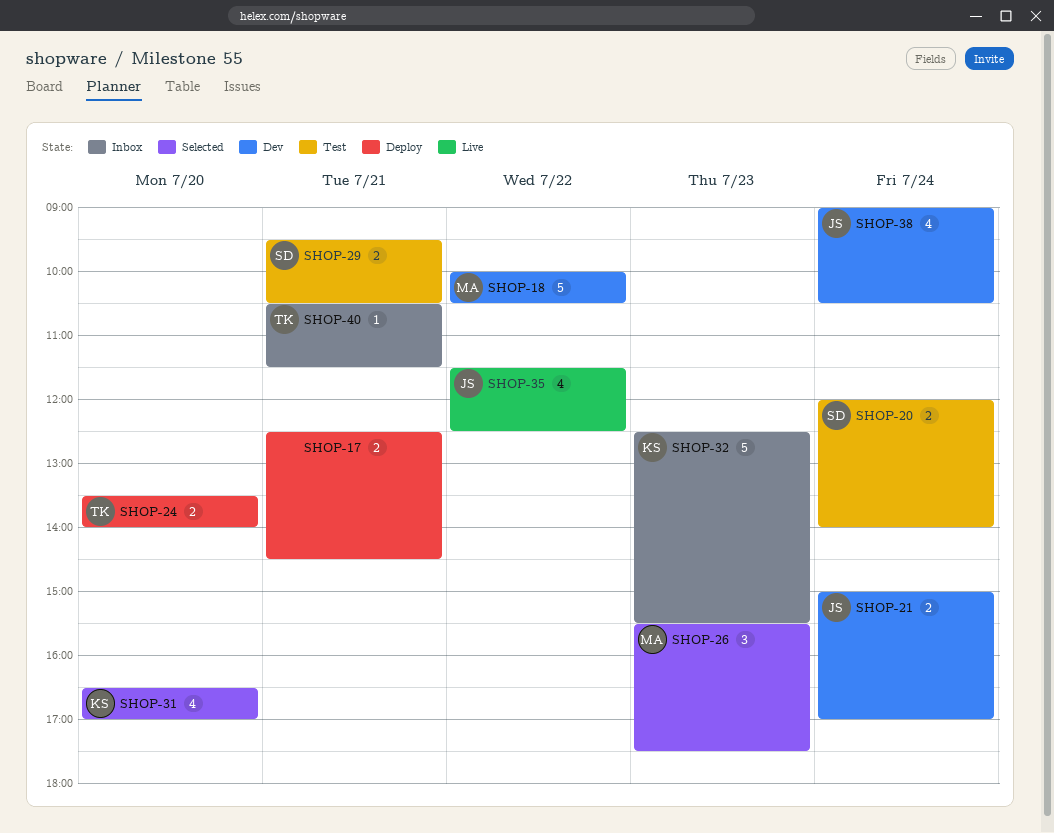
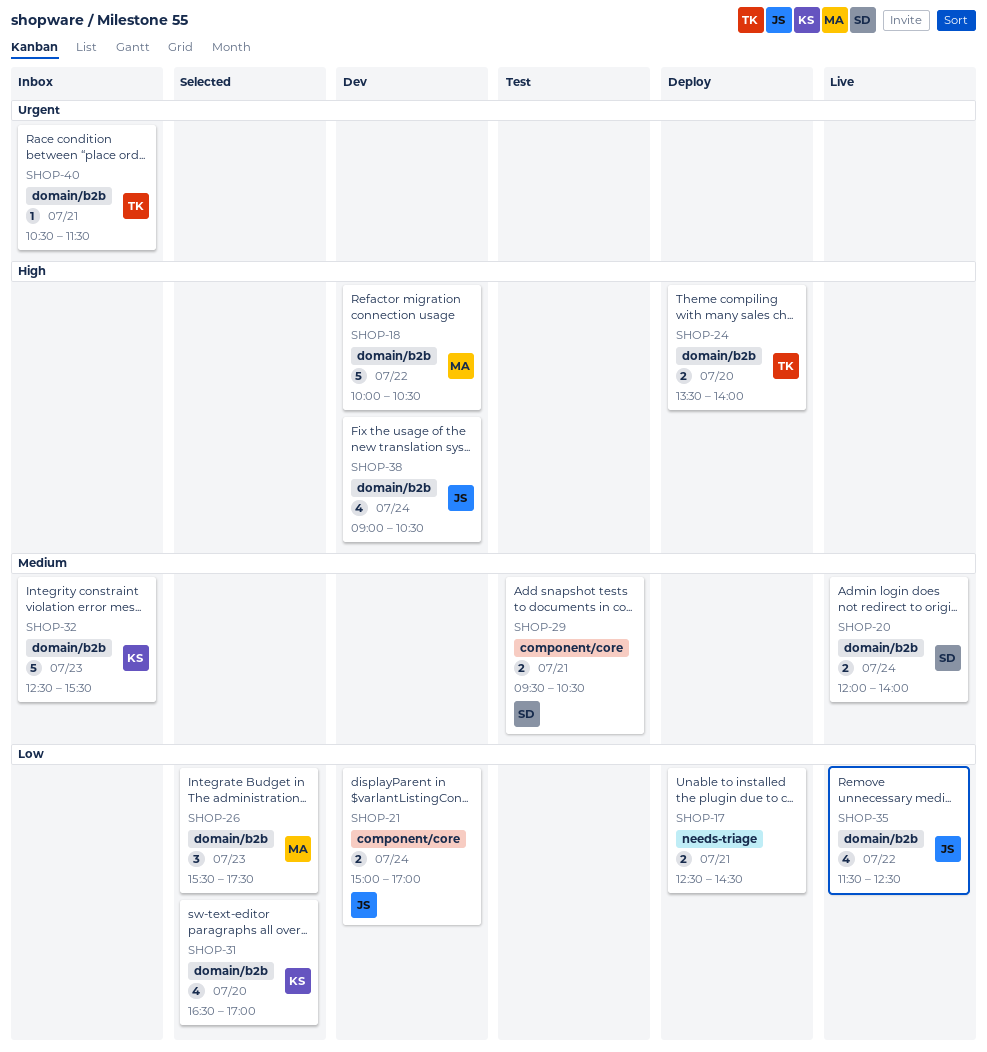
SHOP-20, status: Test -> Live

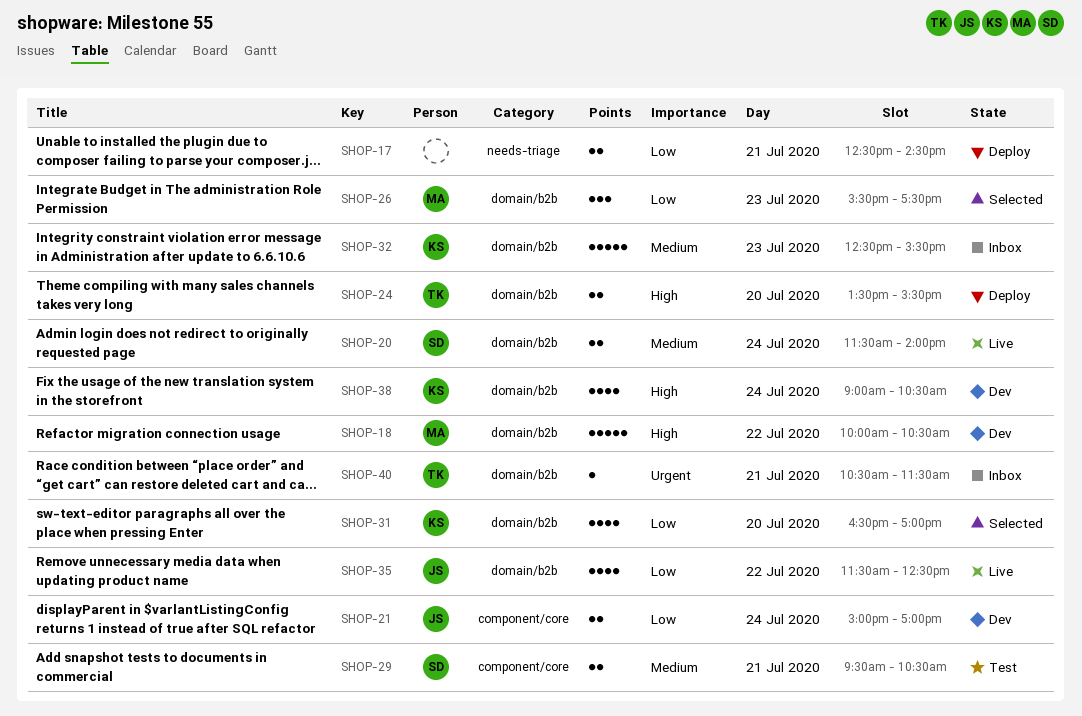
SHOP-20, begins: 12:00 -> 11:30
SHOP-24, ends: 14:00 -> 15:30
SHOP-38, owner: JS -> KS

